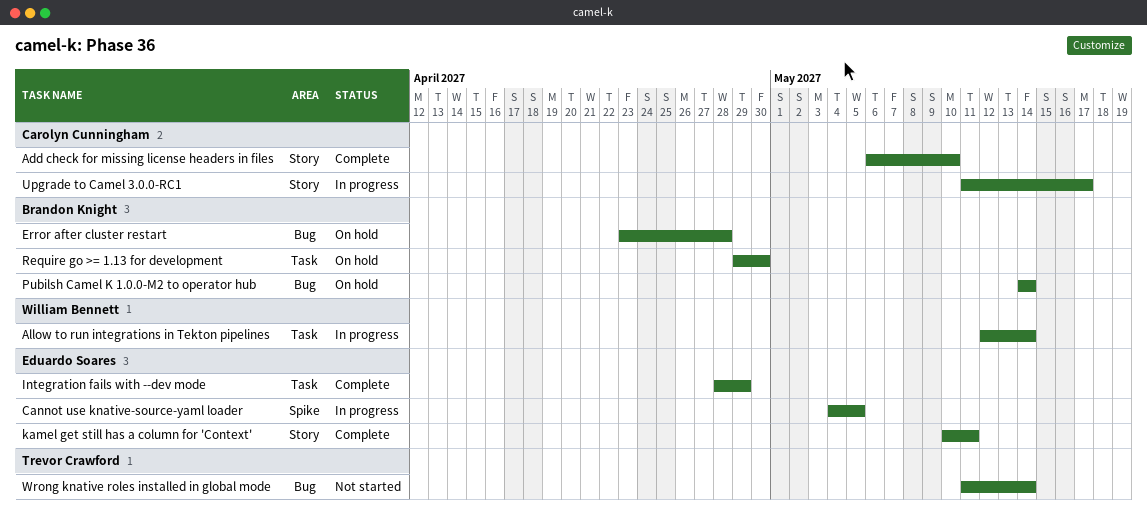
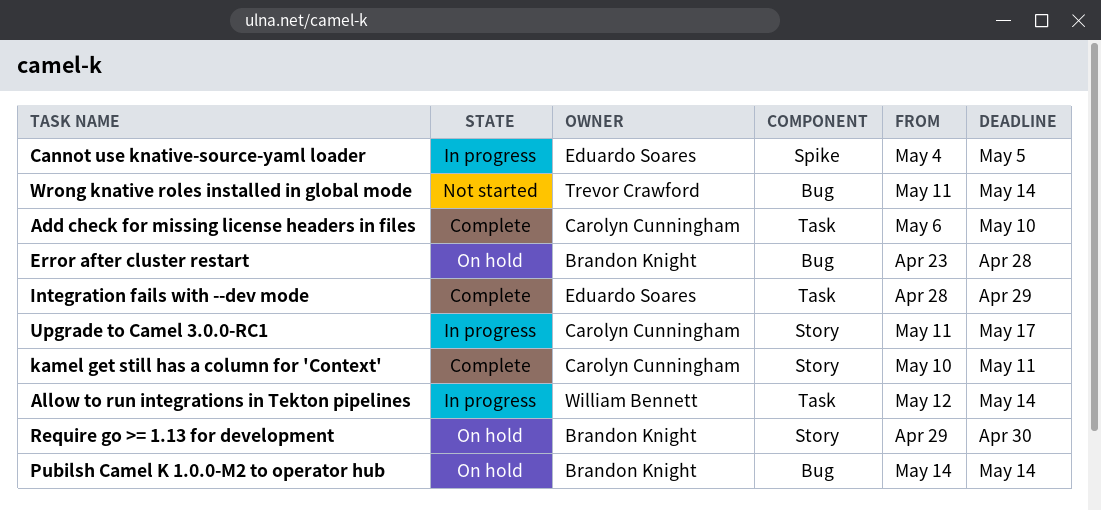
Add check for missing license headers in files, label: Story -> Task
kamel get still has a column for 'Context', owner: Eduardo Soares -> Carolyn Cunningham
Require go >= 1.13 for development, label: Task -> Story

